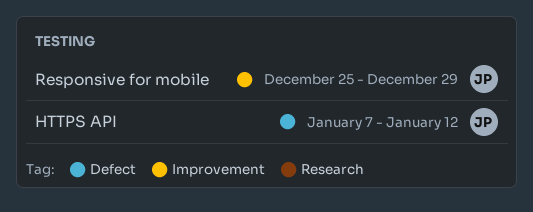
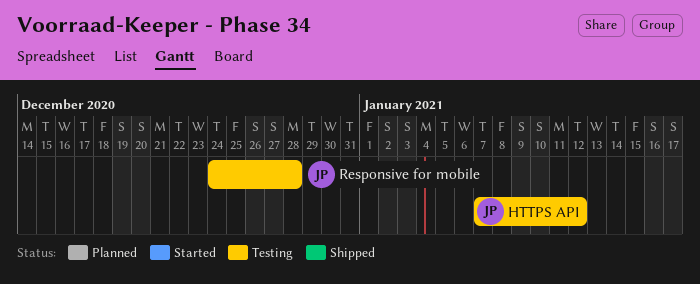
Responsive for mobile, start: Dec 25 -> Dec 24
Responsive for mobile, due: Dec 29 -> Dec 28

